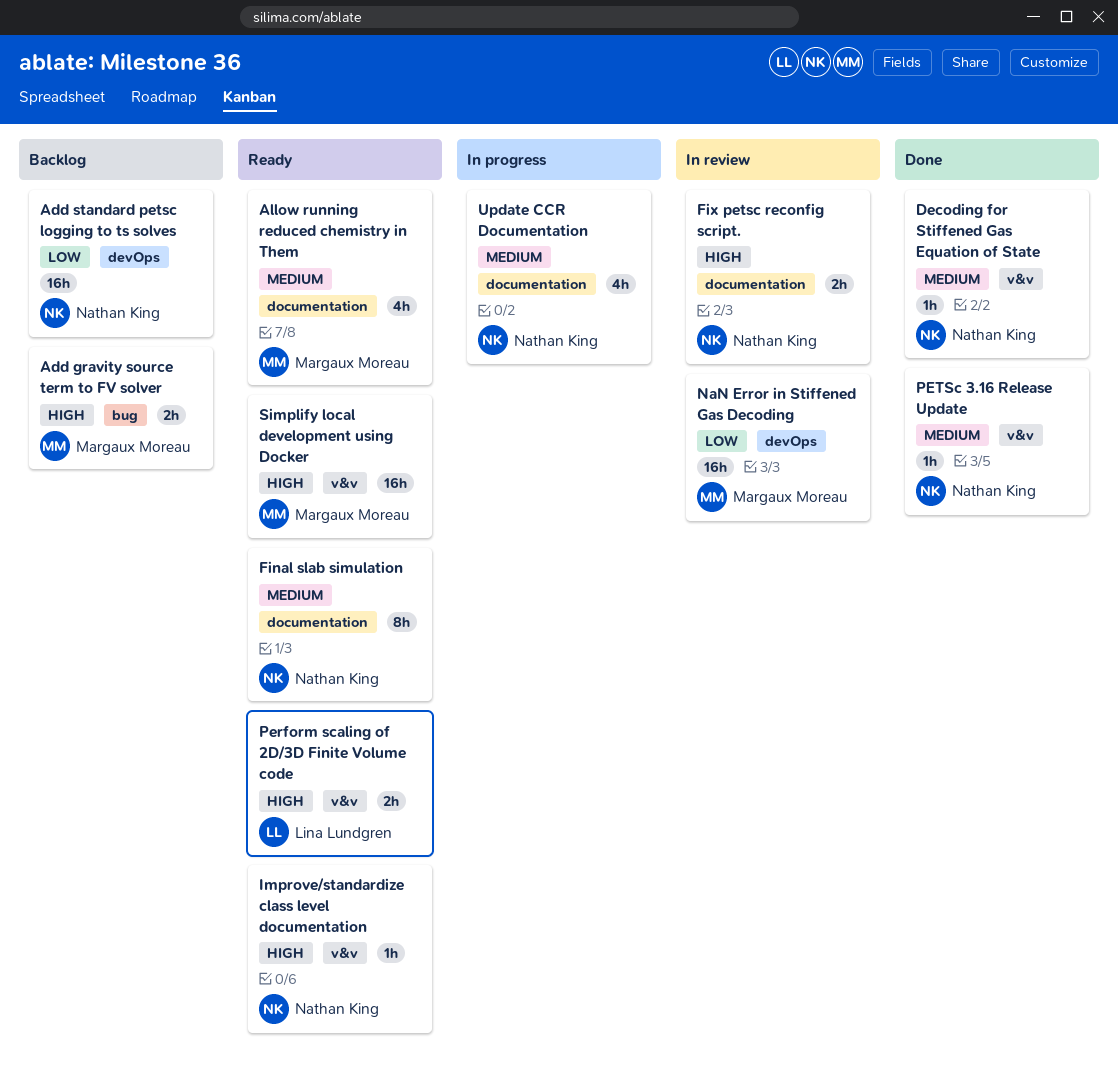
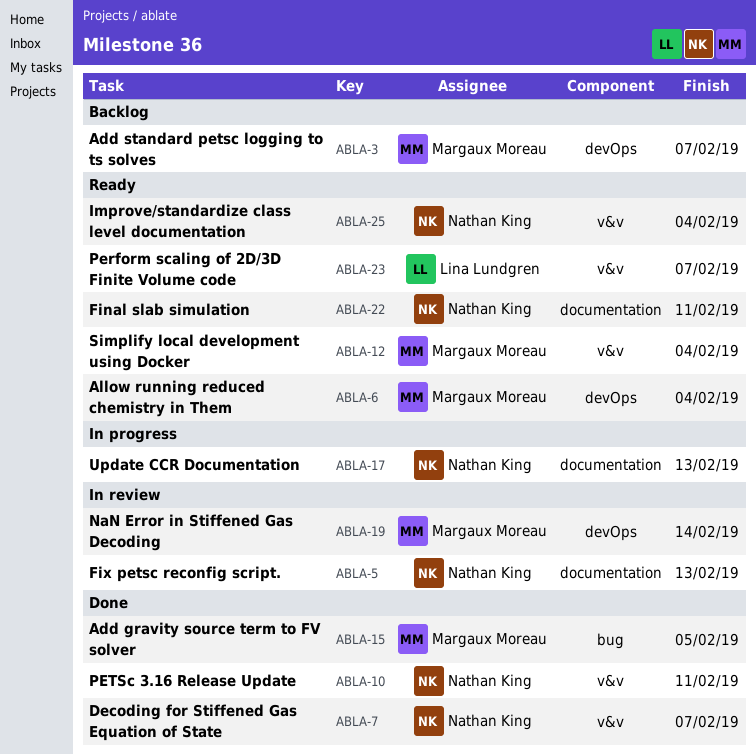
Add gravity source term to FV solver, status: Backlog -> Done
Add standard petsc logging to ts solves, owner: Nathan King -> Margaux Moreau
Allow running reduced chemistry in Them, label: documentation -> devOps

